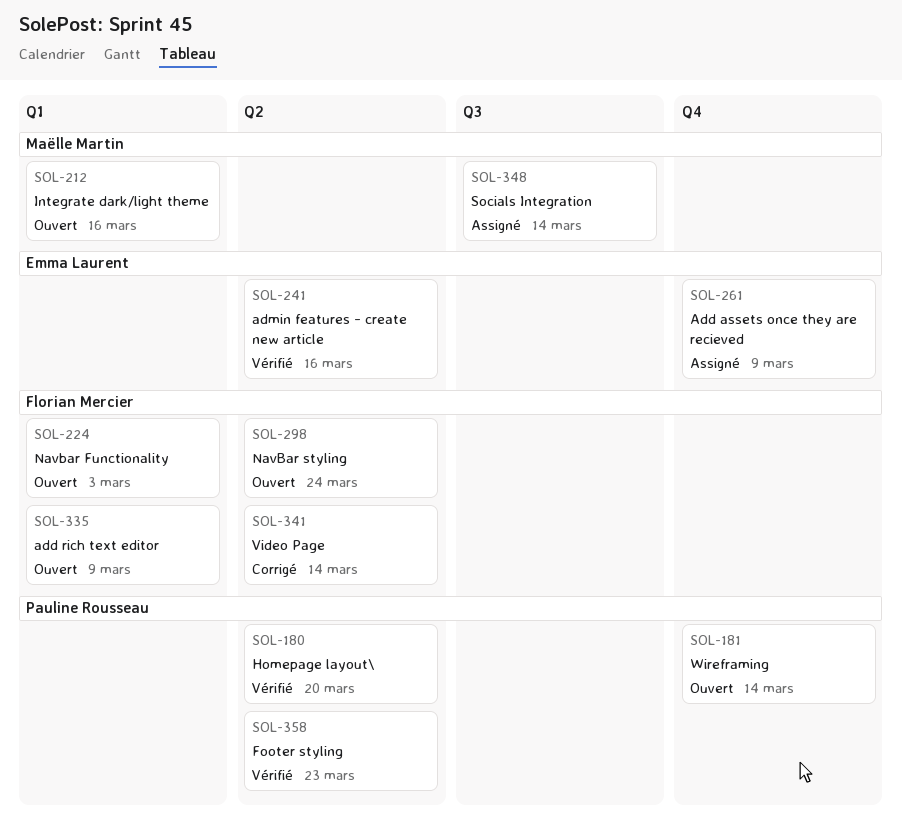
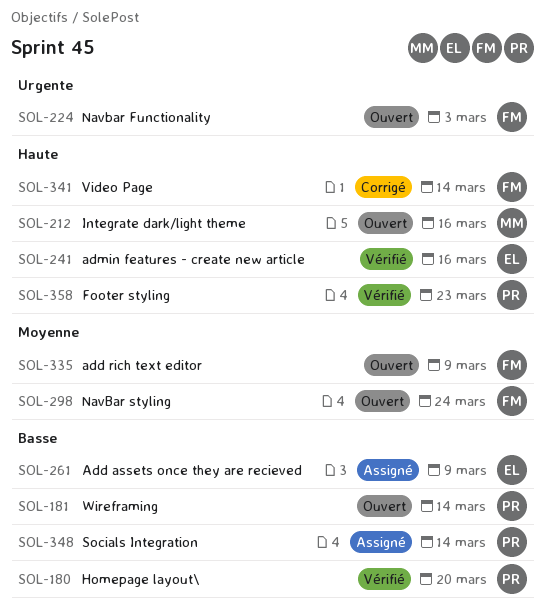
SOL-348, owner: Maëlle Martin -> Pauline Rousseau

